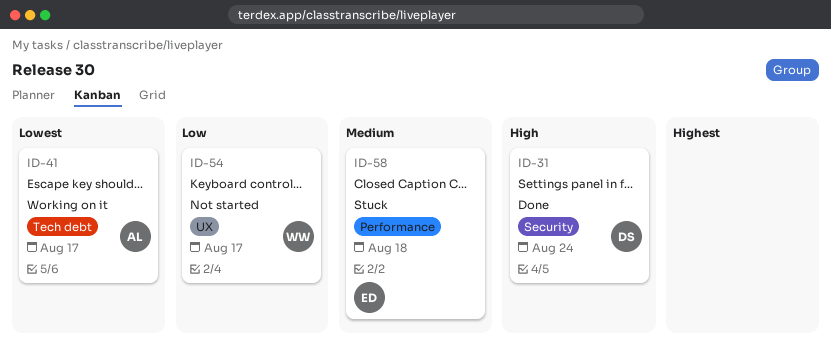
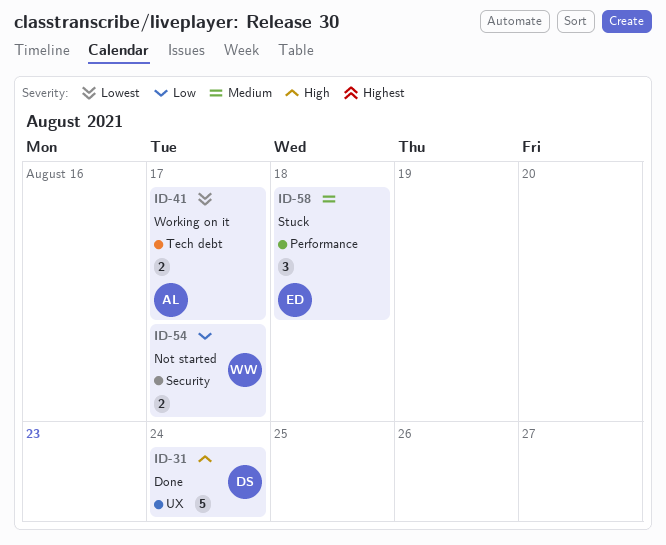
ID-31, label: Security -> UX
ID-54, label: UX -> Security

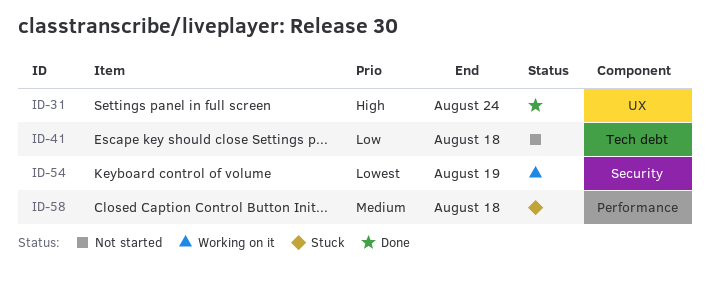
ID-41, status: Working on it -> Not started
ID-41, priority: Lowest -> Low
ID-41, due: Aug 17 -> Aug 18
ID-54, status: Not started -> Working on it
ID-54, priority: Low -> Lowest
ID-54, due: Aug 17 -> Aug 19

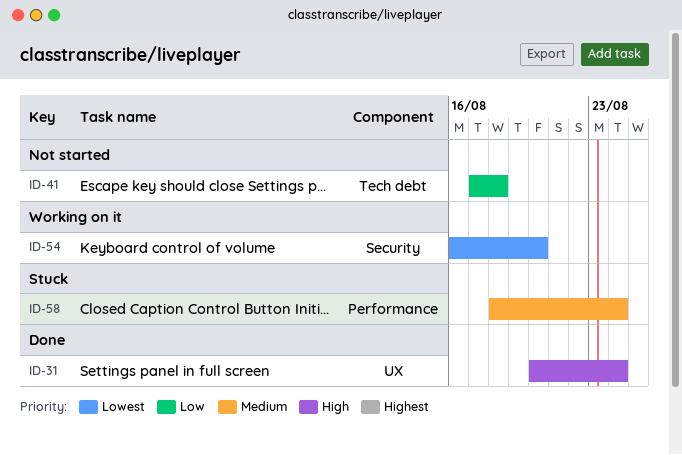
ID-54, due: Aug 19 -> Aug 20
ID-58, due: Aug 18 -> Aug 24

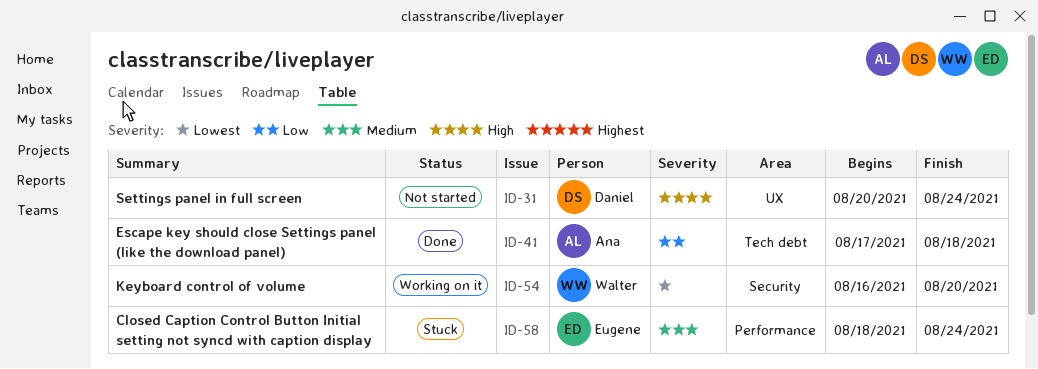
ID-31, status: Done -> Not started
ID-41, status: Not started -> Done

